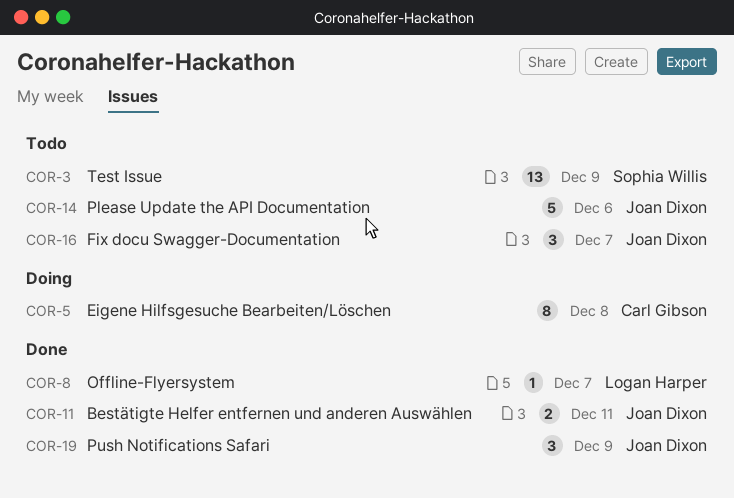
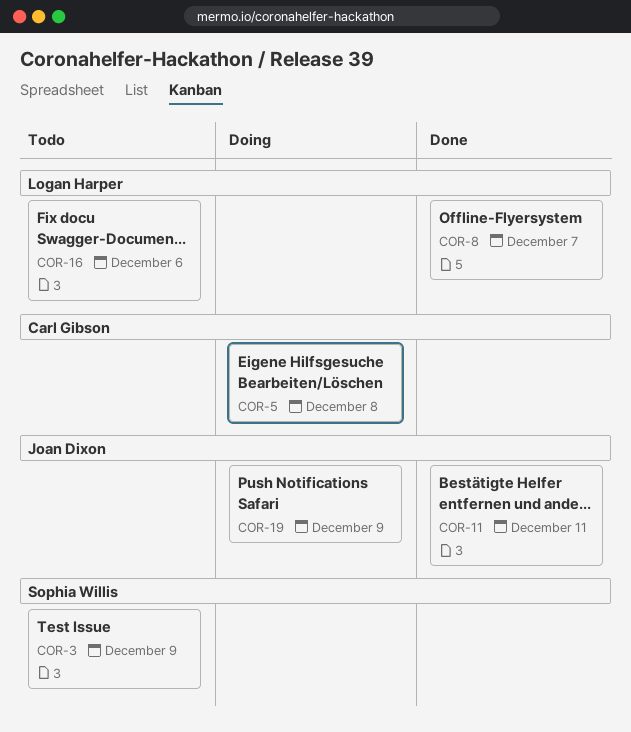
COR-14: present -> none
COR-16, owner: Joan Dixon -> Logan Harper
COR-16, day: Dec 7 -> Dec 6
COR-19, status: Done -> Doing

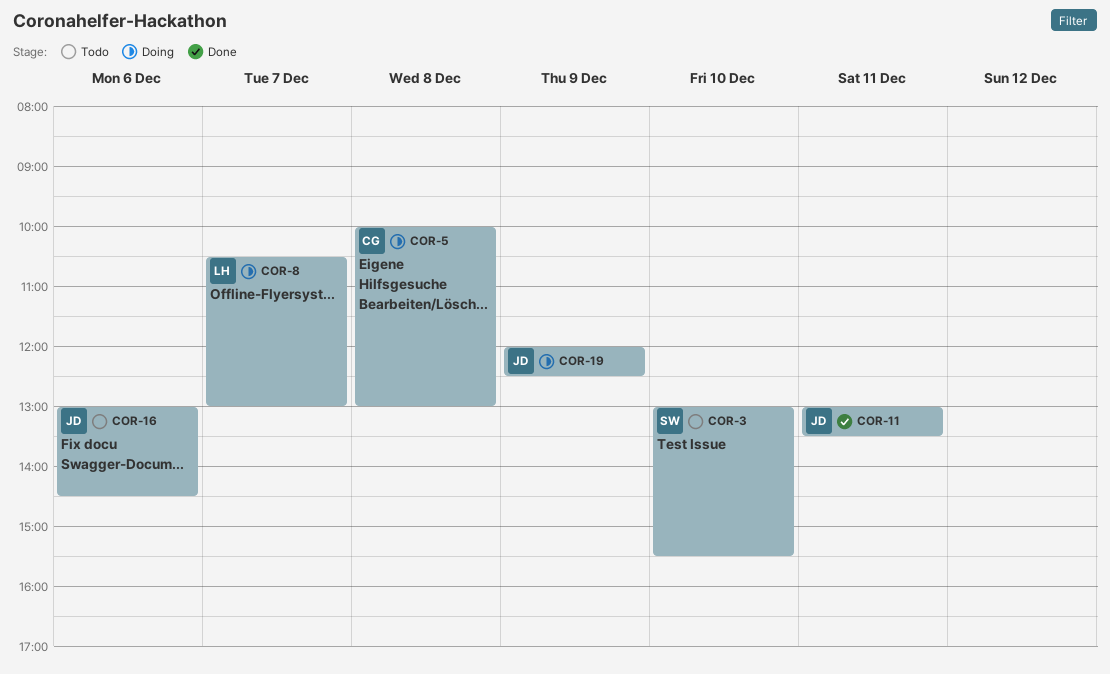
COR-3, day: Dec 9 -> Dec 10
COR-8, status: Done -> Doing
COR-16, owner: Logan Harper -> Joan Dixon

